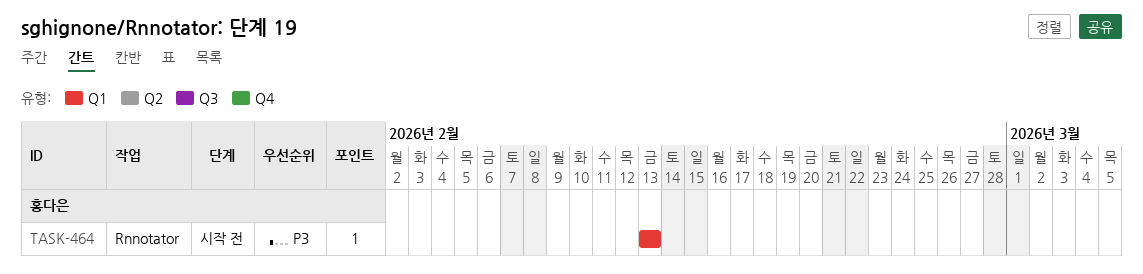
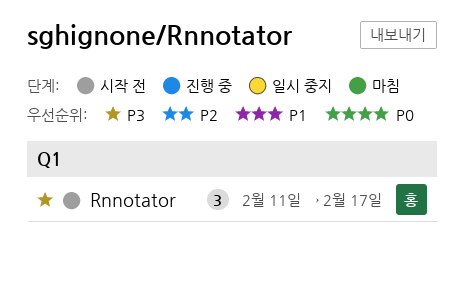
Rnnotator, estimate: 1 -> 3
Rnnotator, start: Feb 13 -> Feb 11
Rnnotator, due: Feb 13 -> Feb 17

